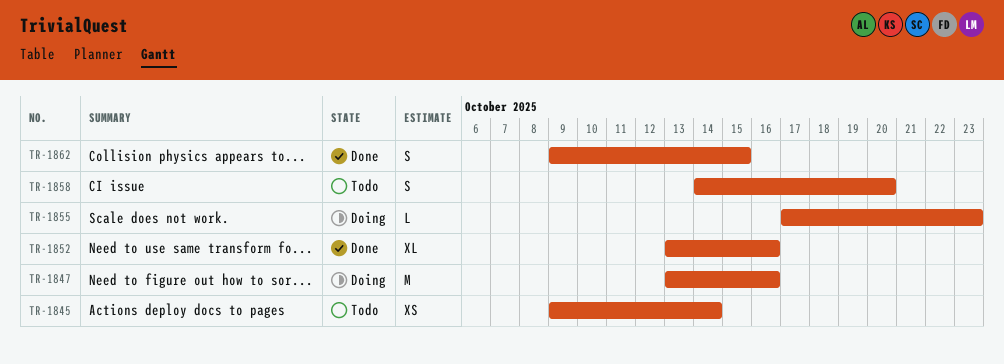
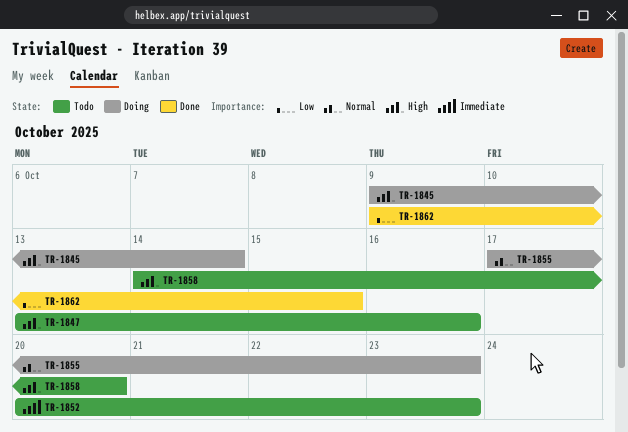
TR-1845, status: Todo -> Doing
TR-1847, status: Doing -> Todo
TR-1852, status: Done -> Todo
TR-1852, start: Oct 13 -> Oct 20
TR-1852, due: Oct 16 -> Oct 23

